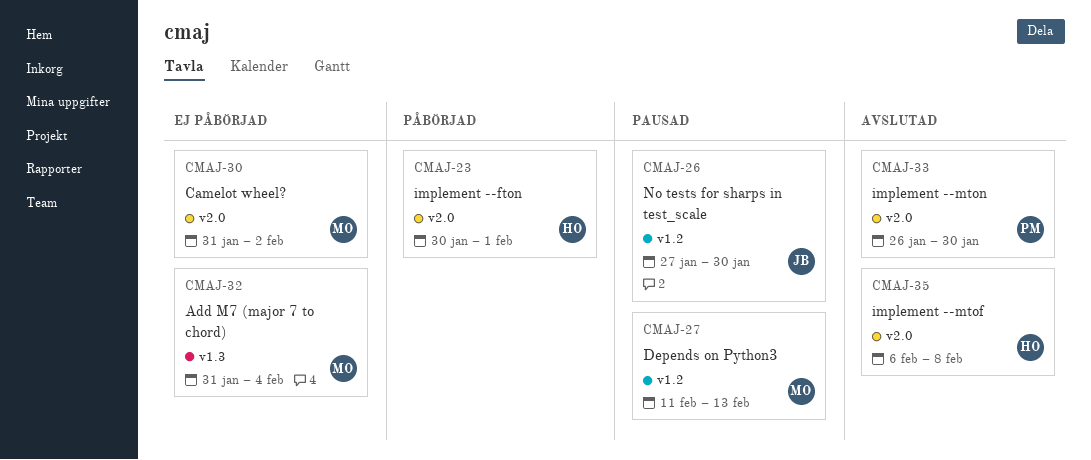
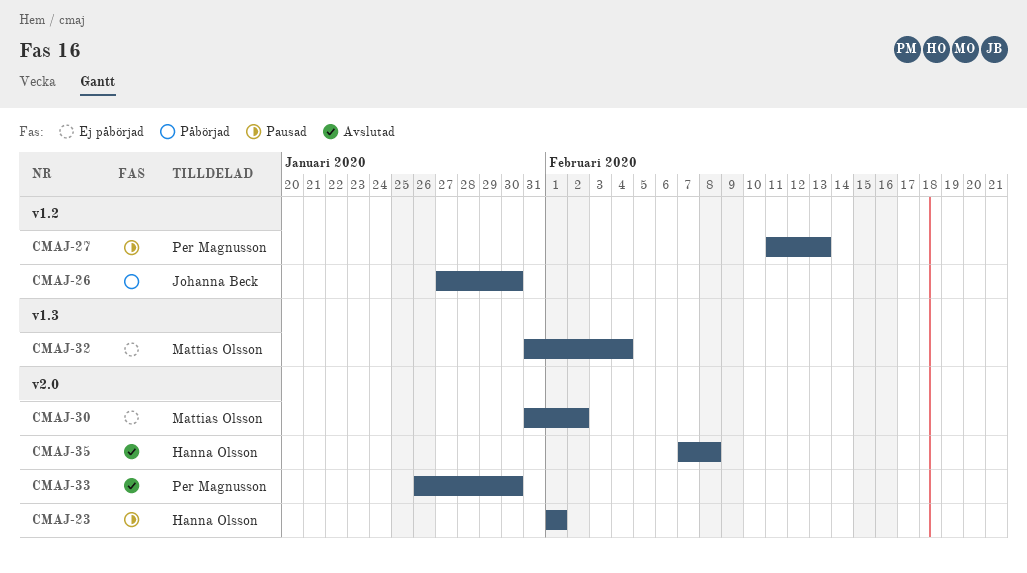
CMAJ-23, status: Påbörjad -> Pausad
CMAJ-23, start: Jan 30 -> Feb 1
CMAJ-26, status: Pausad -> Påbörjad
CMAJ-27, owner: Mattias Olsson -> Per Magnusson
CMAJ-35, start: Feb 6 -> Feb 7

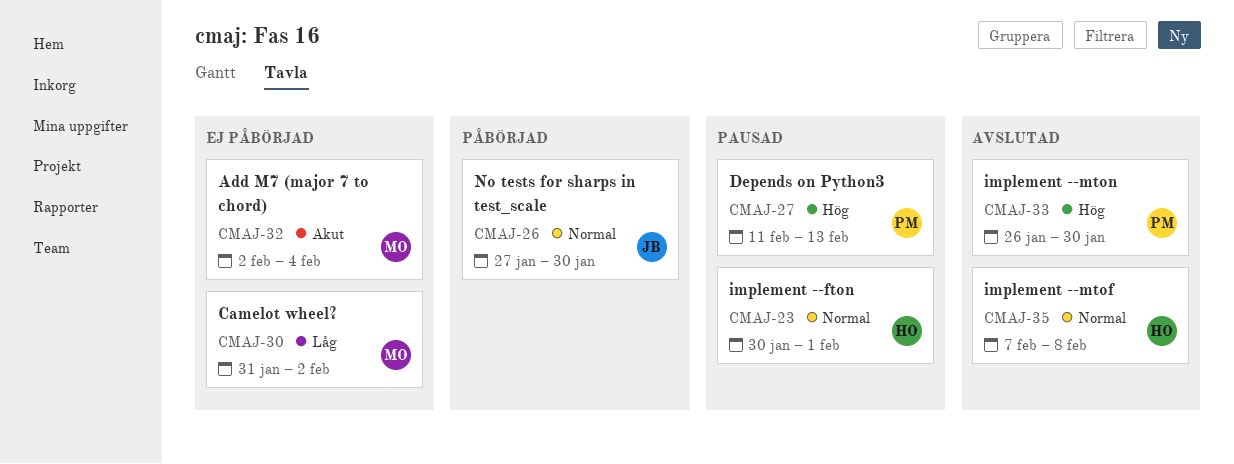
CMAJ-23, start: Feb 1 -> Jan 30
CMAJ-32, start: Jan 31 -> Feb 2

